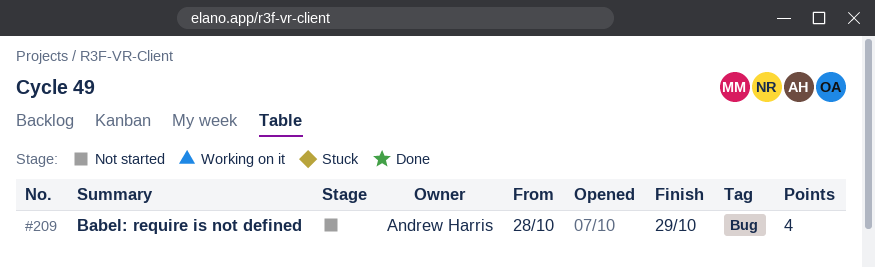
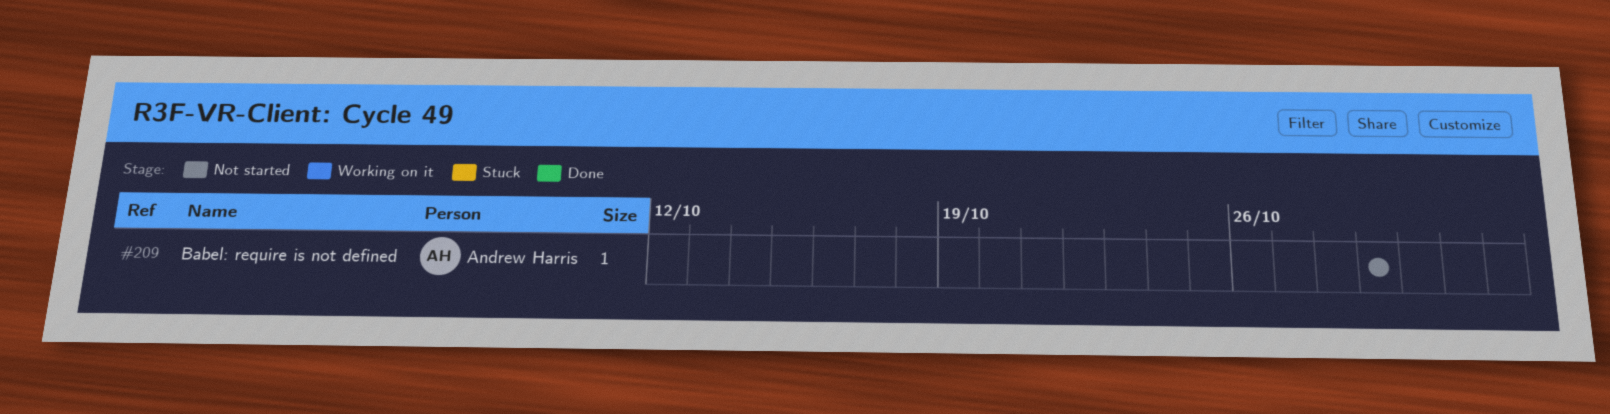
#209, estimate: 4 -> 1
#209, start: Oct 28 -> Oct 29

